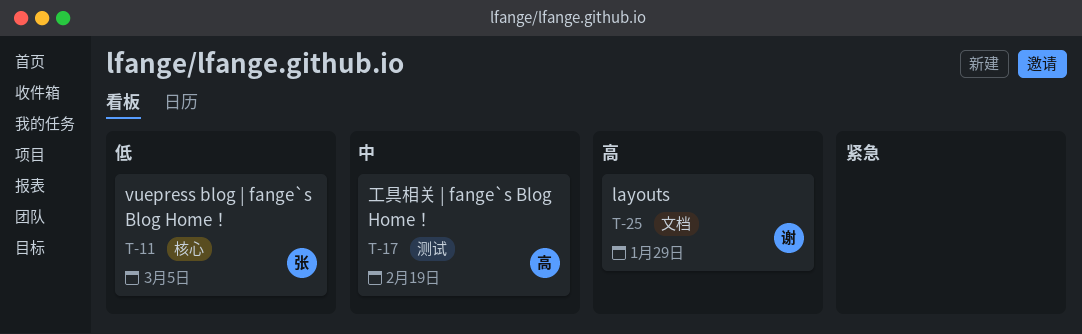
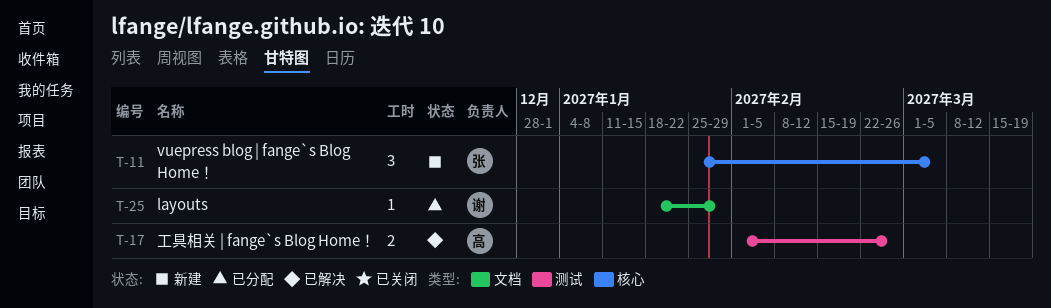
T-17, due: Feb 19 -> Feb 26

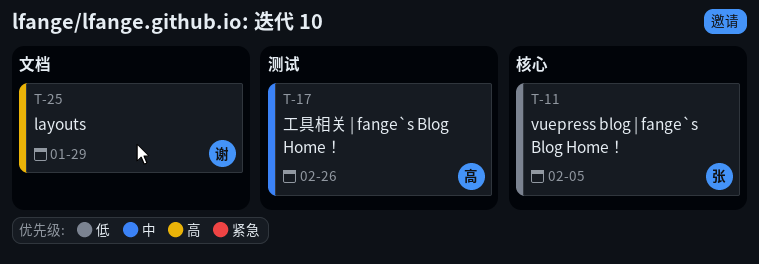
T-11, due: Mar 5 -> Feb 5

